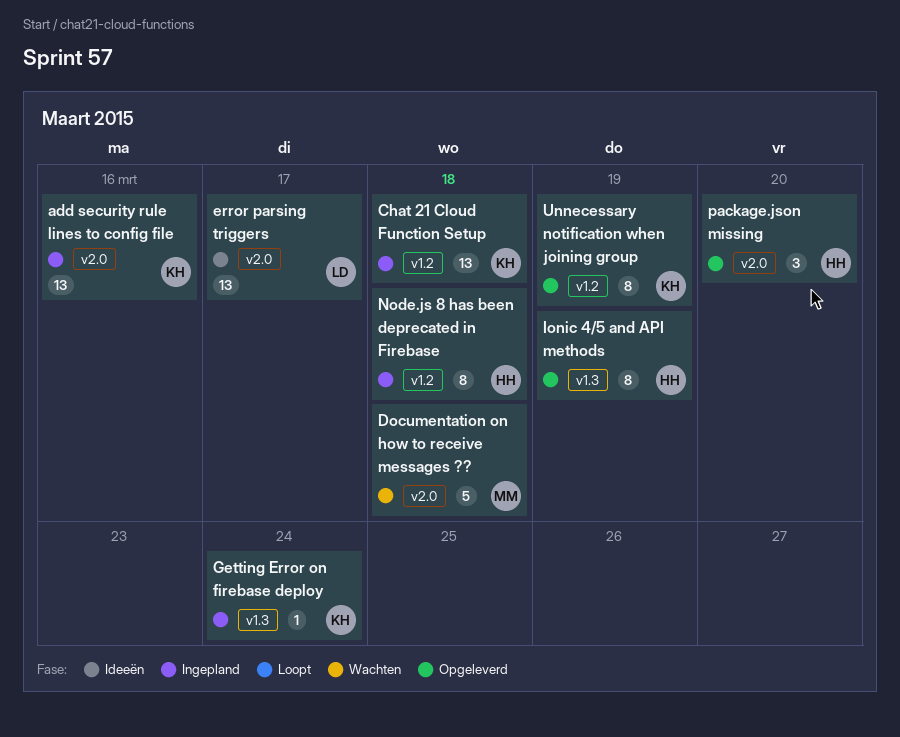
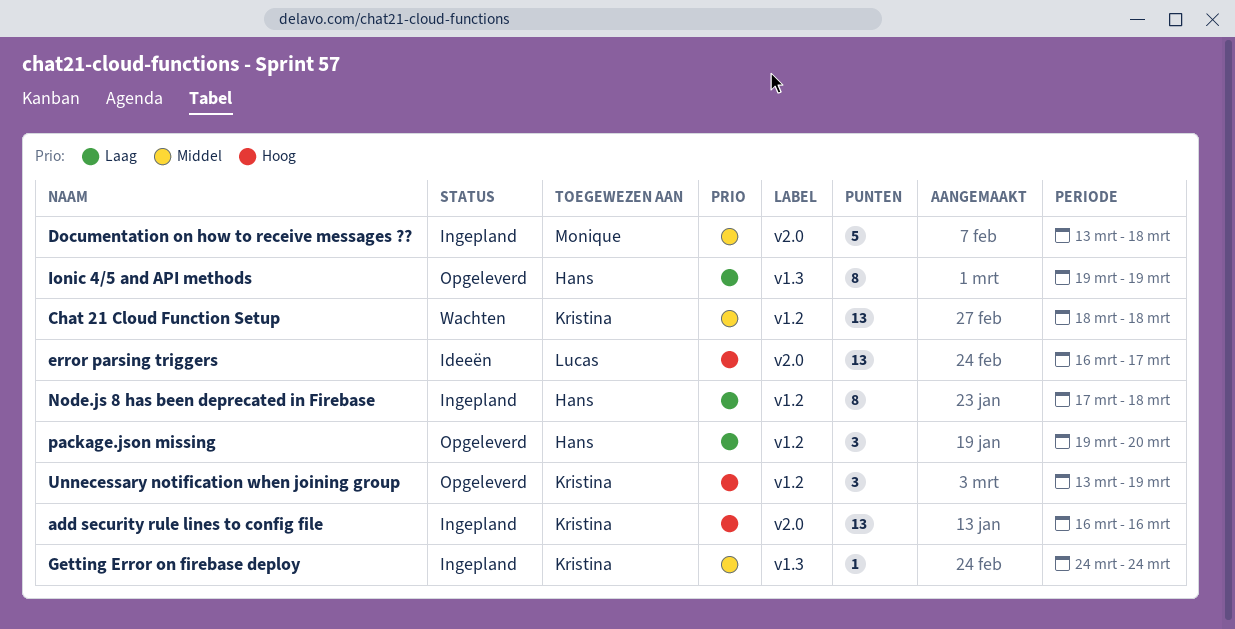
Chat 21 Cloud Function Setup, status: Ingepland -> Wachten
Documentation on how to receive messages ??, status: Wachten -> Ingepland
package.json missing, label: v2.0 -> v1.2
Unnecessary notification when joining group, estimate: 8 -> 3

